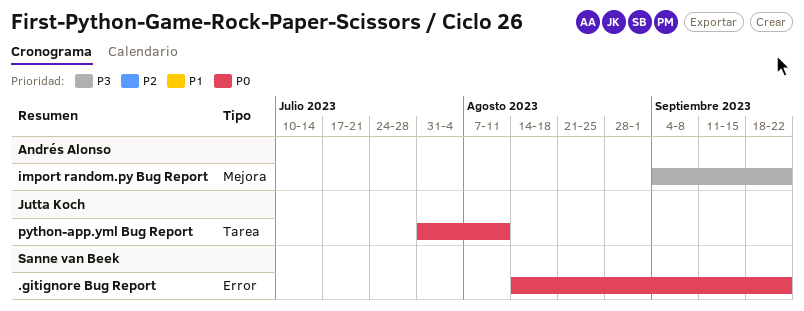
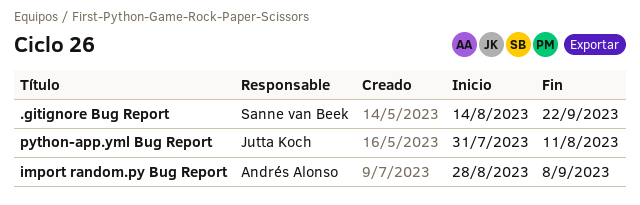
import random.py Bug Report, start: Sep 4 -> Aug 28
import random.py Bug Report, due: Sep 22 -> Sep 8

